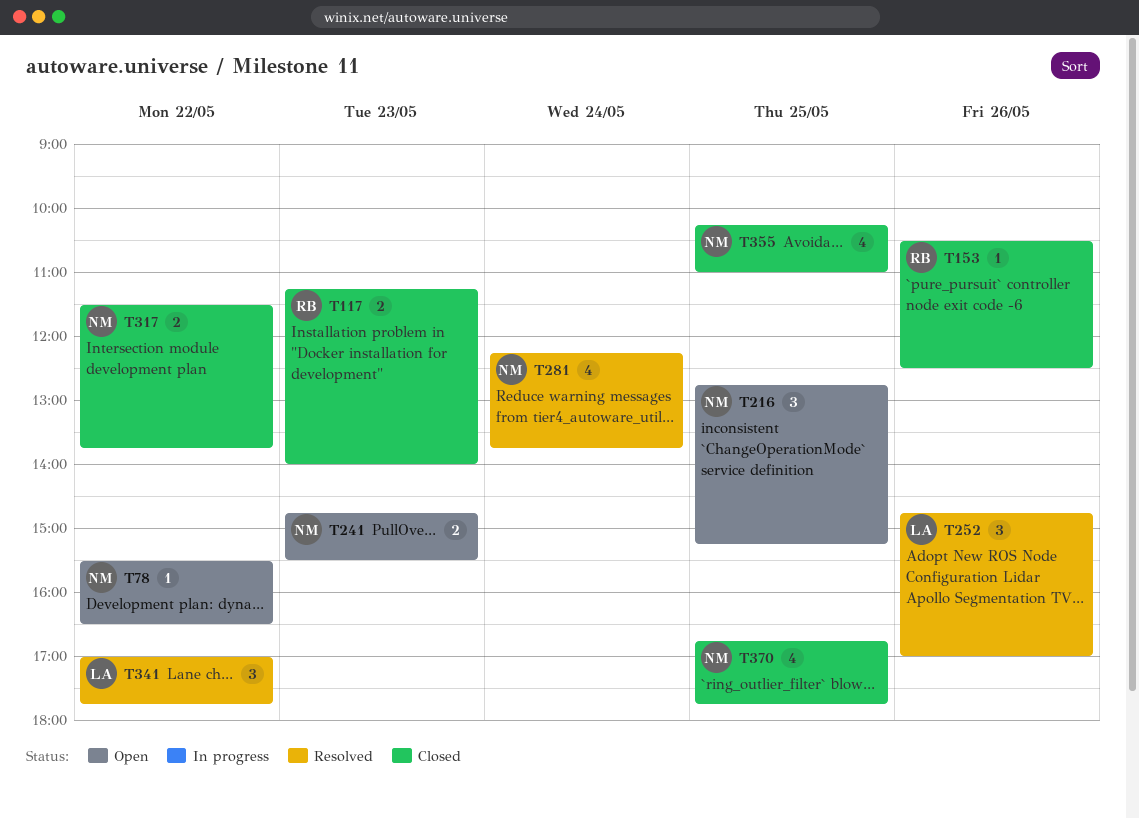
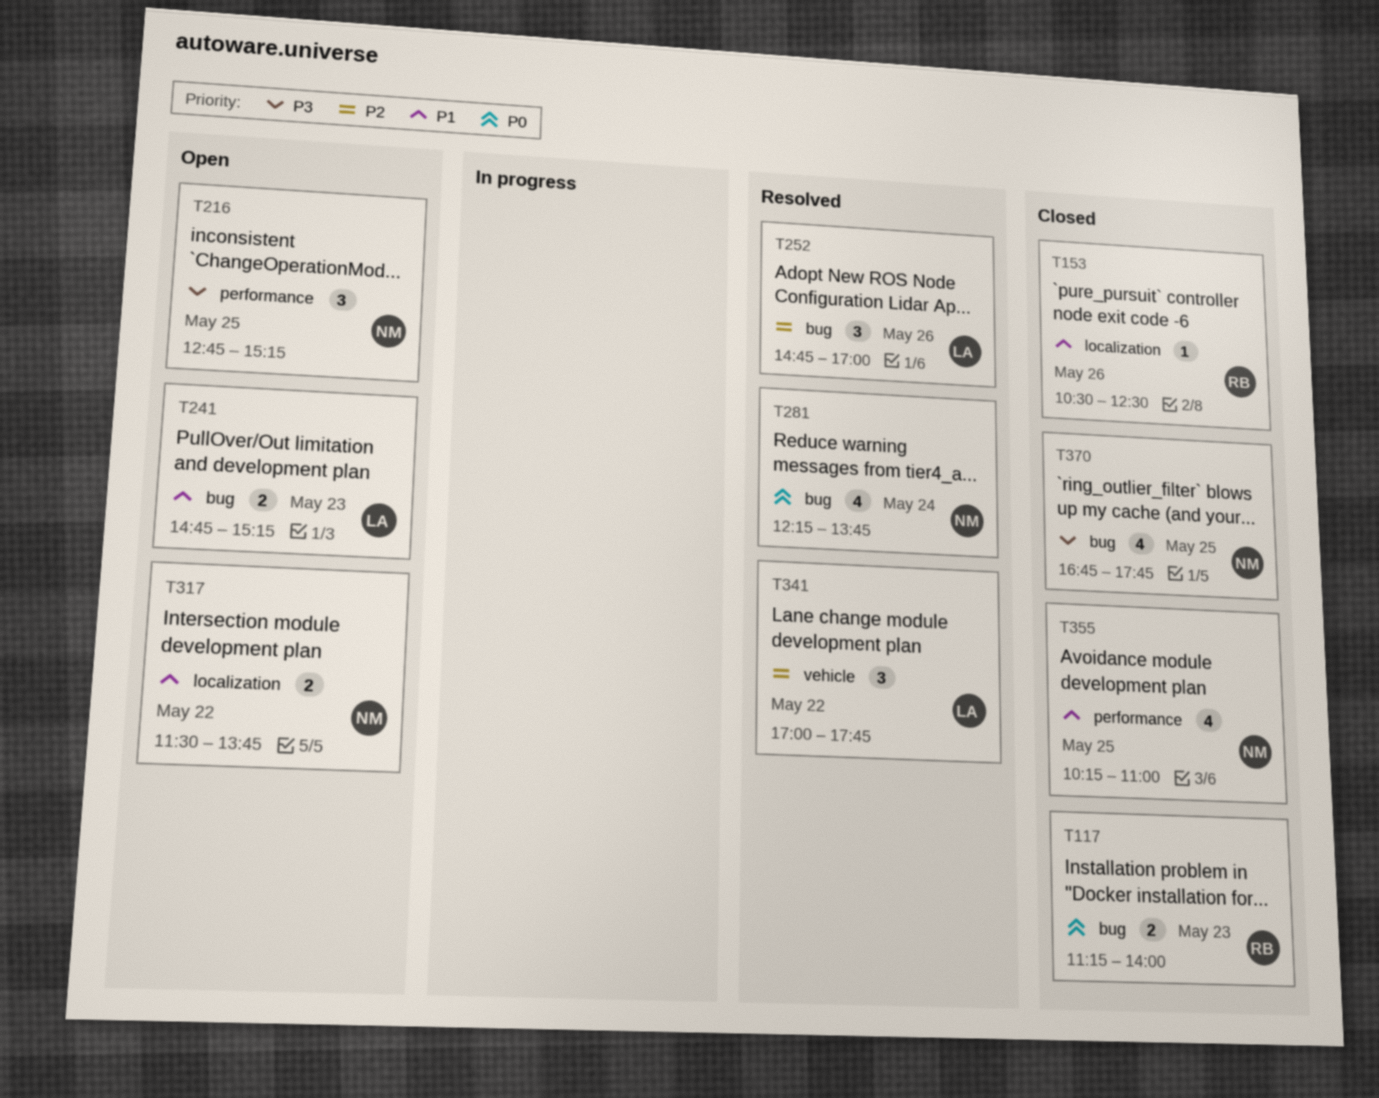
T78: present -> none
T241, owner: NM -> LA
T241, ends: 15:30 -> 15:15
T317, status: Closed -> Open

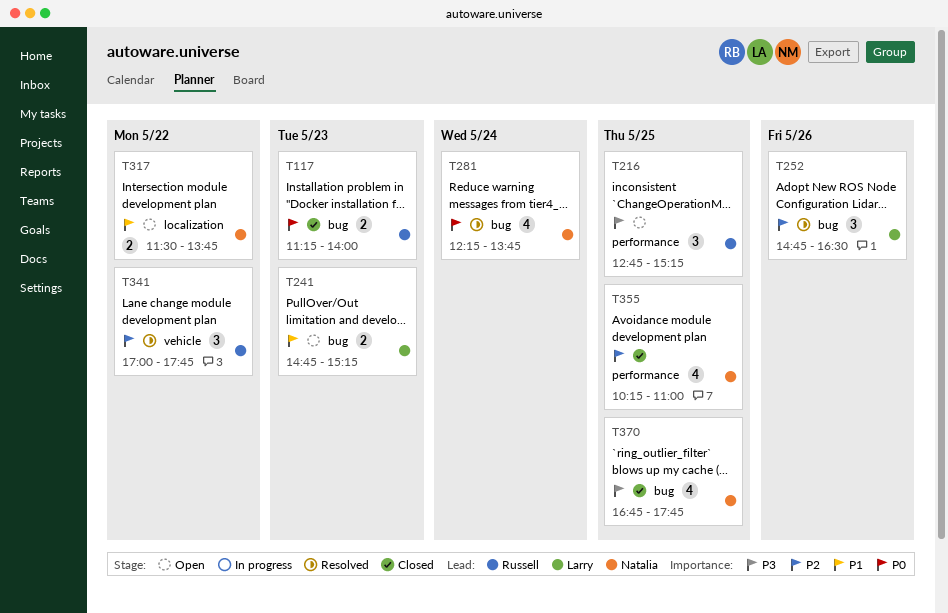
T153: present -> none
T216, owner: Natalia -> Russell
T252, ends: 17:00 -> 16:30
T341, owner: Larry -> Russell
T355, priority: P1 -> P2

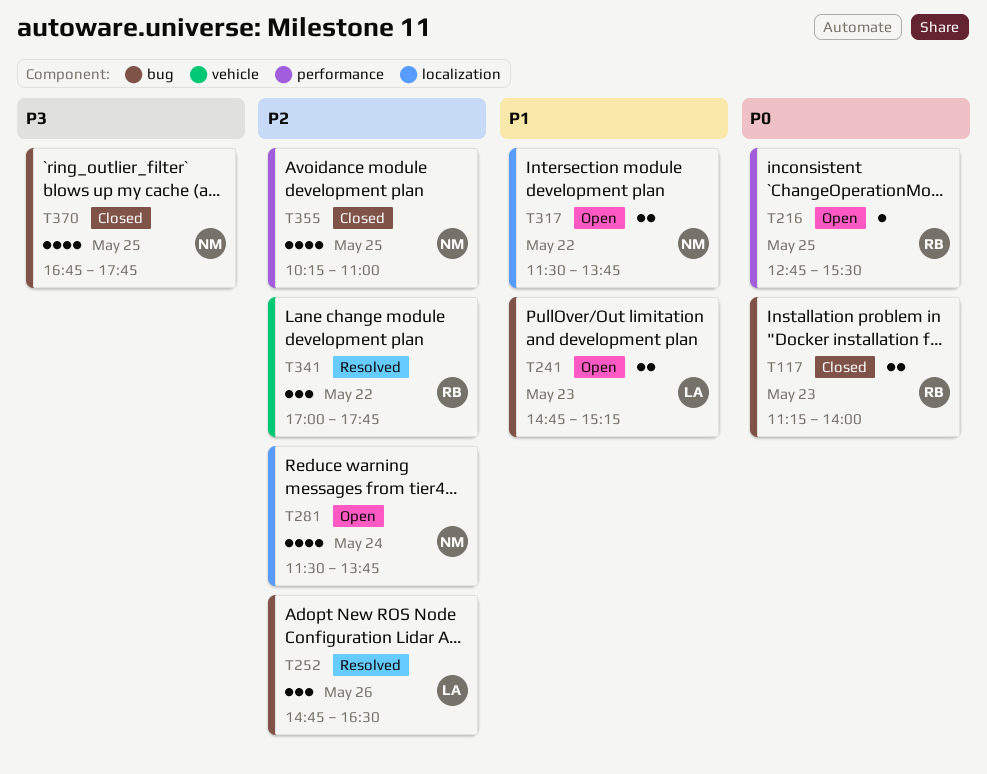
T216, priority: P3 -> P0
T216, estimate: 3 -> 1
T216, ends: 15:15 -> 15:30
T281, status: Resolved -> Open
T281, priority: P0 -> P2
T281, label: bug -> localization
T281, begins: 12:15 -> 11:30

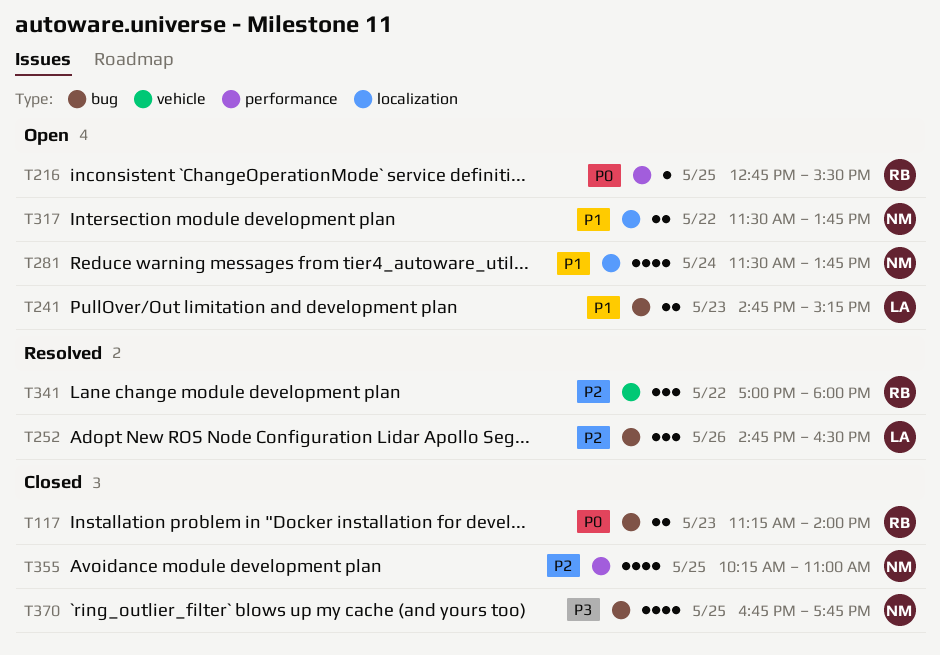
T281, priority: P2 -> P1
T341, ends: 17:45 -> 18:00

